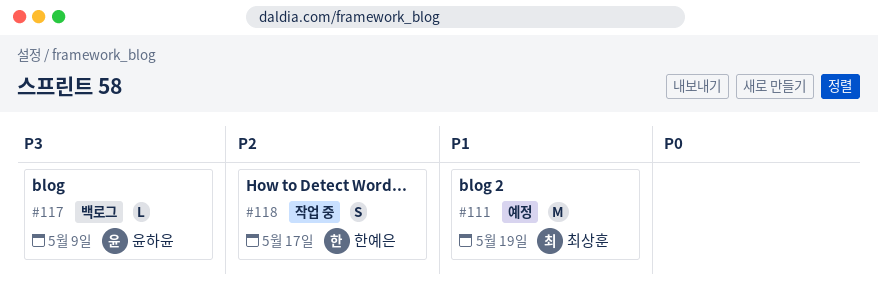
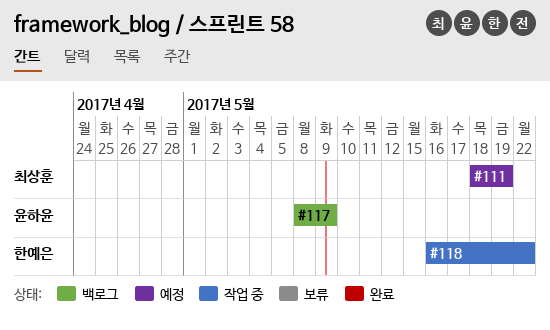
#118, due: May 17 -> May 22

